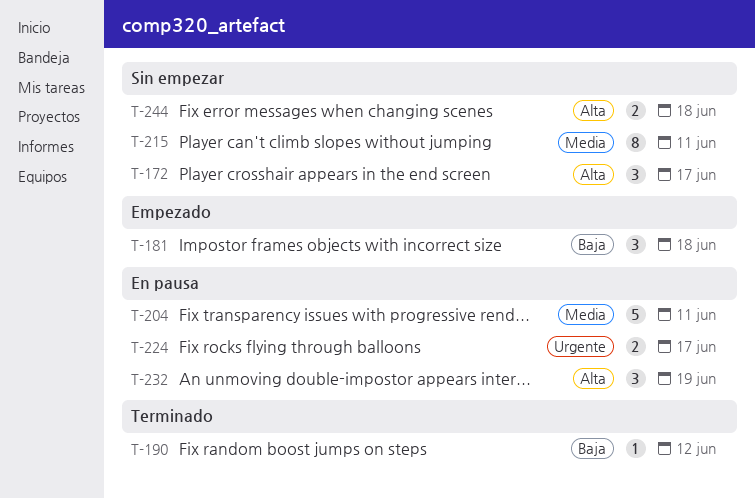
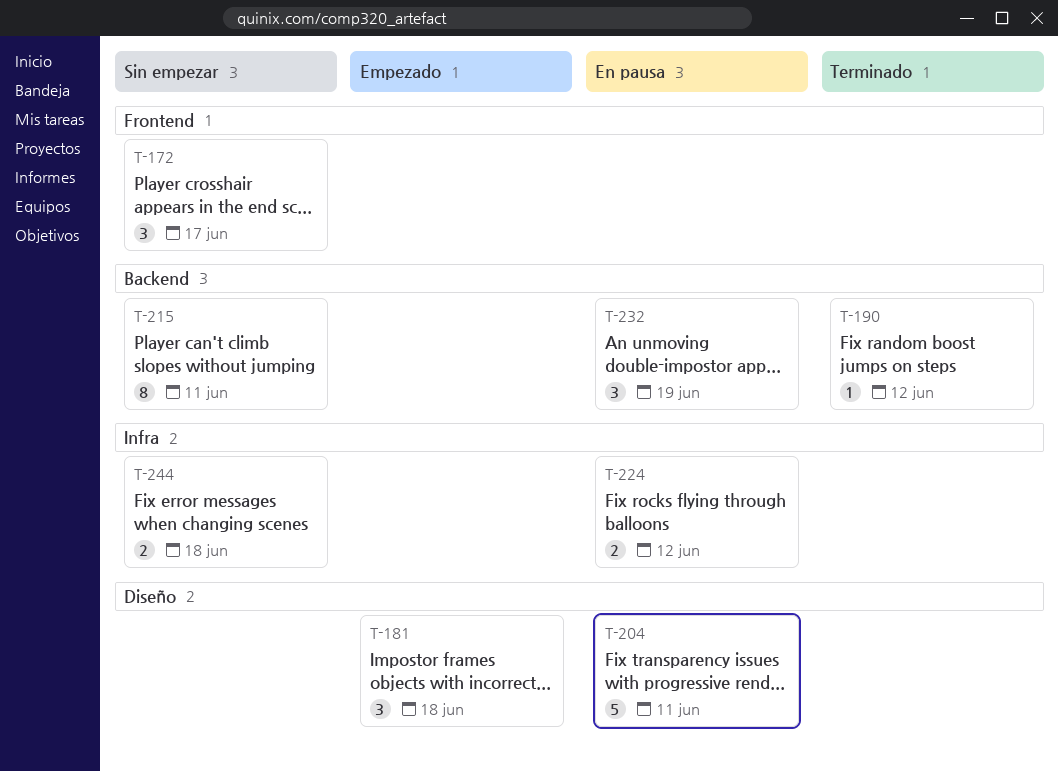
T-224, due: Jun 17 -> Jun 12

